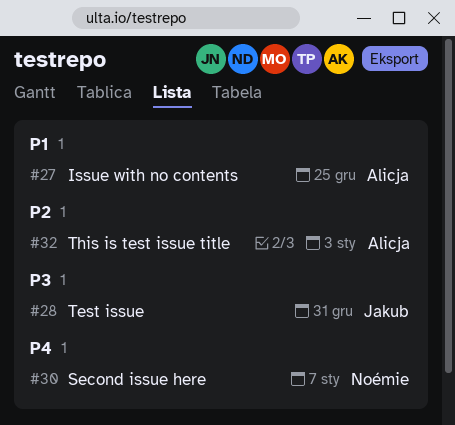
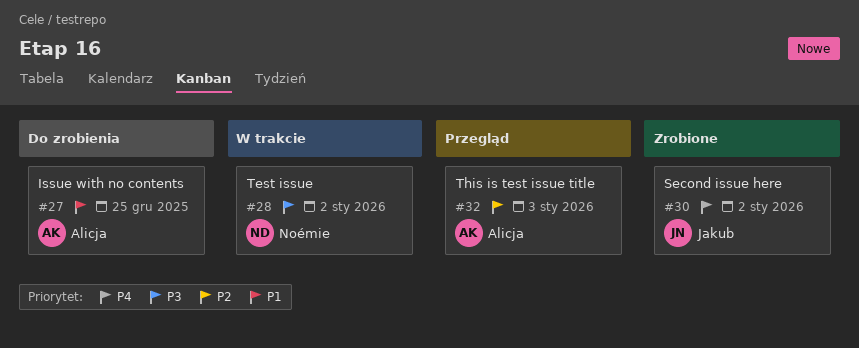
#28, owner: Jakub -> Noémie
#28, due: Dec 31 -> Jan 2
#30, owner: Noémie -> Jakub
#30, due: Jan 7 -> Jan 2

